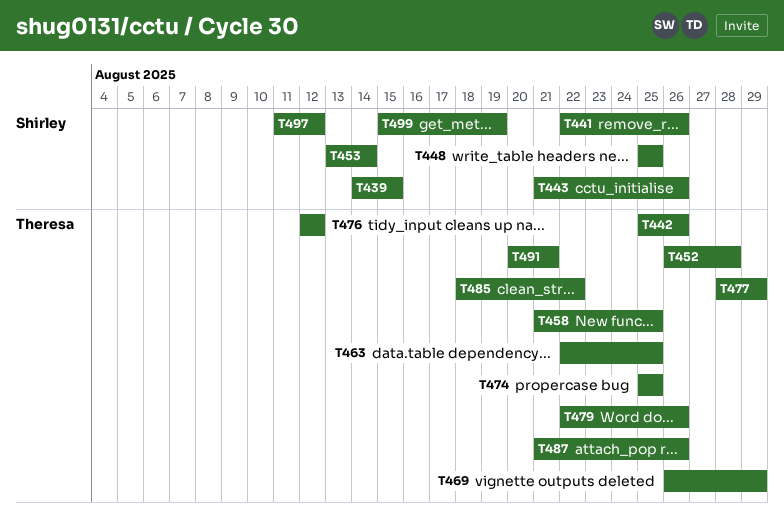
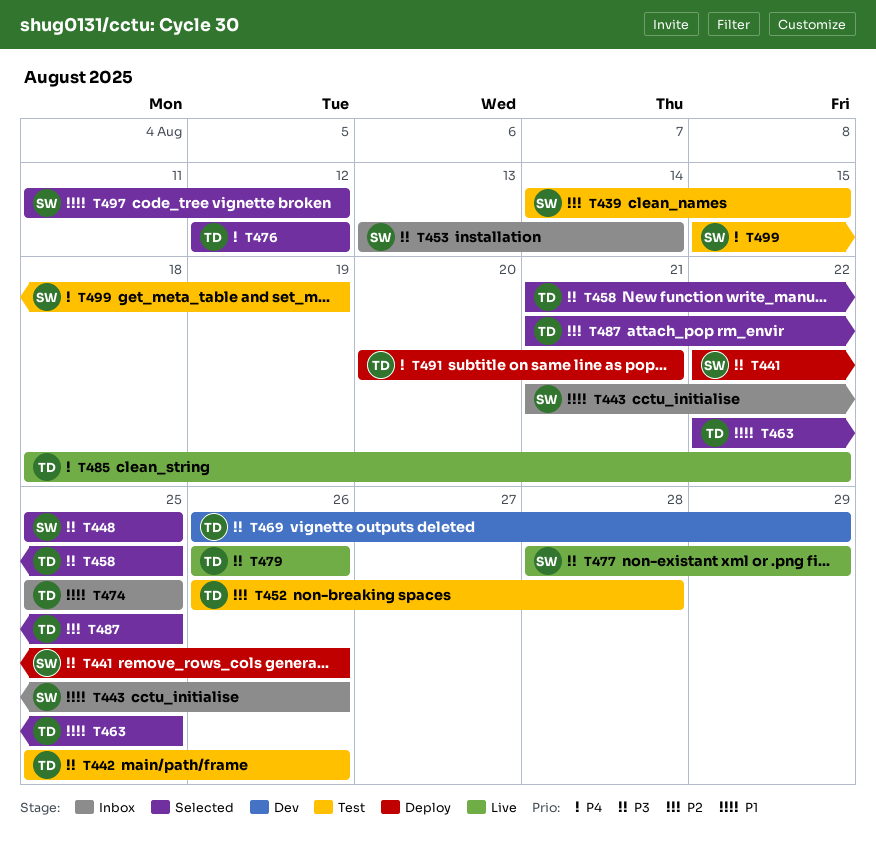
T477, owner: Theresa -> Shirley
T479, start: Aug 22 -> Aug 26
T487, due: Aug 26 -> Aug 25

